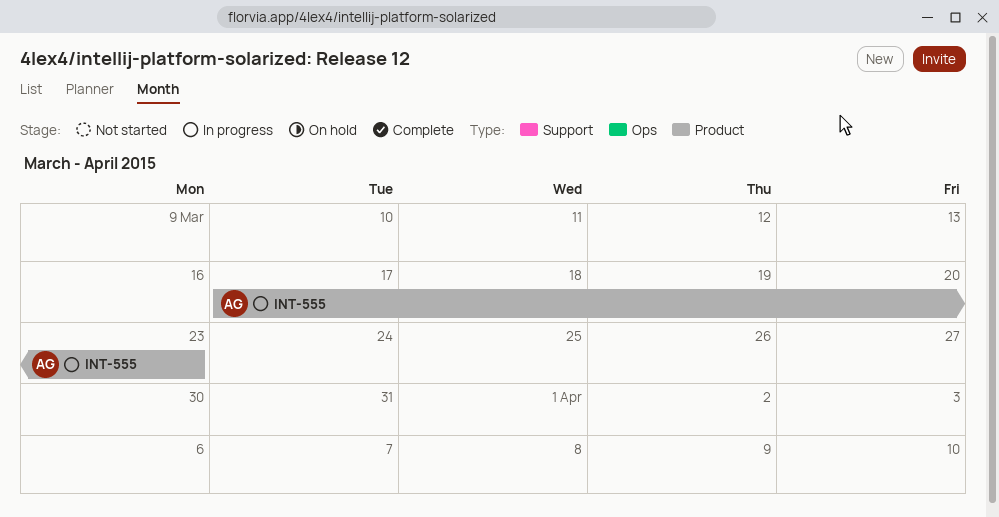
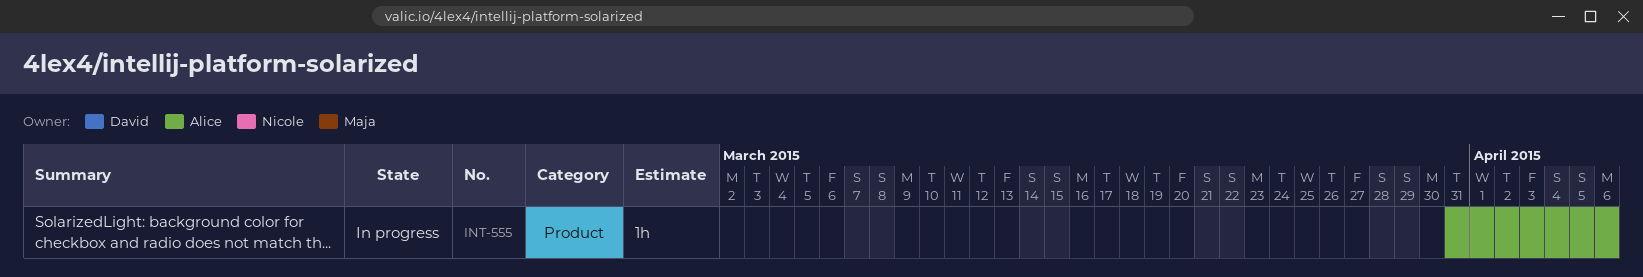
INT-555, start: Mar 17 -> Mar 31
INT-555, due: Mar 23 -> Apr 6

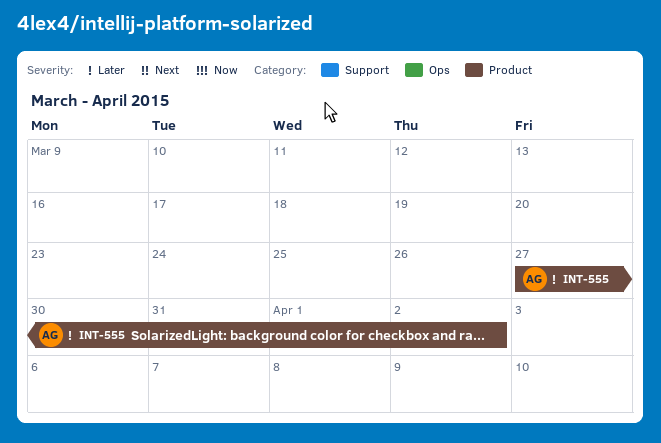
INT-555, start: Mar 31 -> Mar 27
INT-555, due: Apr 6 -> Apr 2

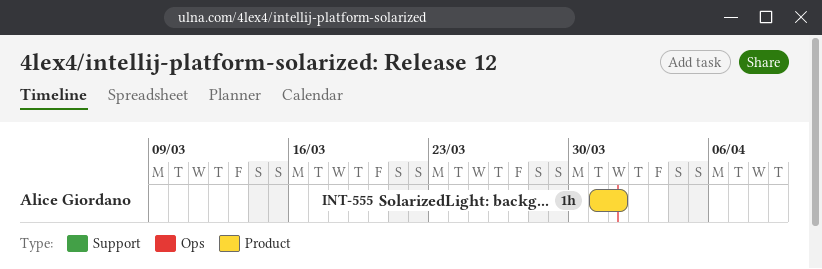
INT-555, start: Mar 27 -> Mar 31
INT-555, due: Apr 2 -> Apr 1

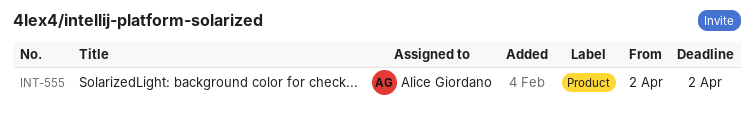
INT-555, start: Mar 31 -> Apr 2
INT-555, due: Apr 1 -> Apr 2

